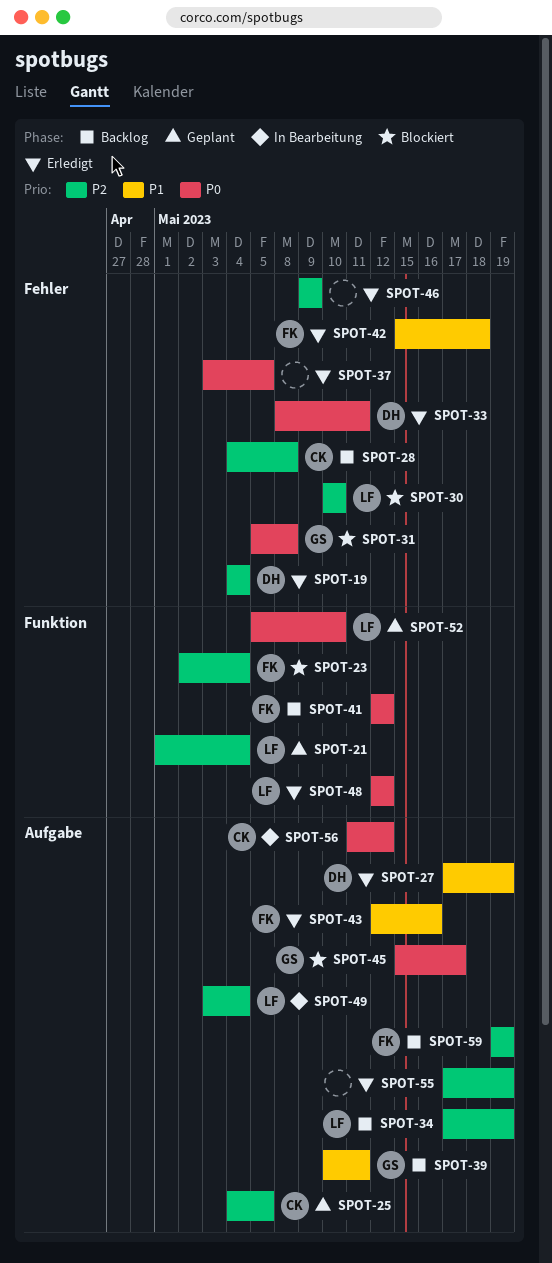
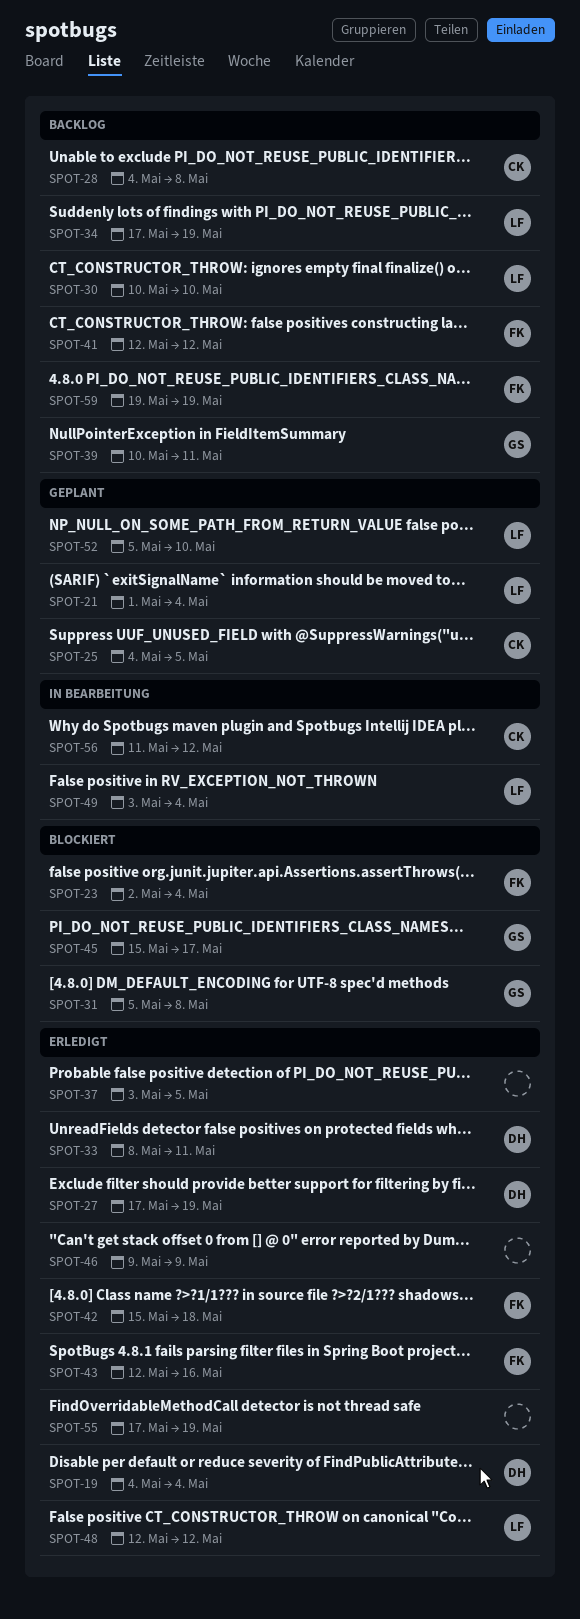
SPOT-30, status: Blockiert -> Backlog

